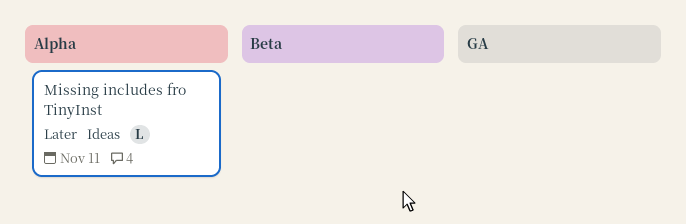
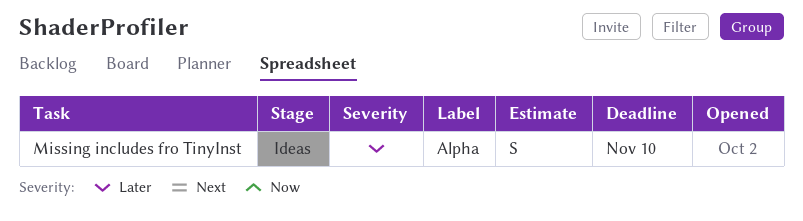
Missing includes fro TinyInst, estimate: L -> S
Missing includes fro TinyInst, due: Nov 11 -> Nov 10

